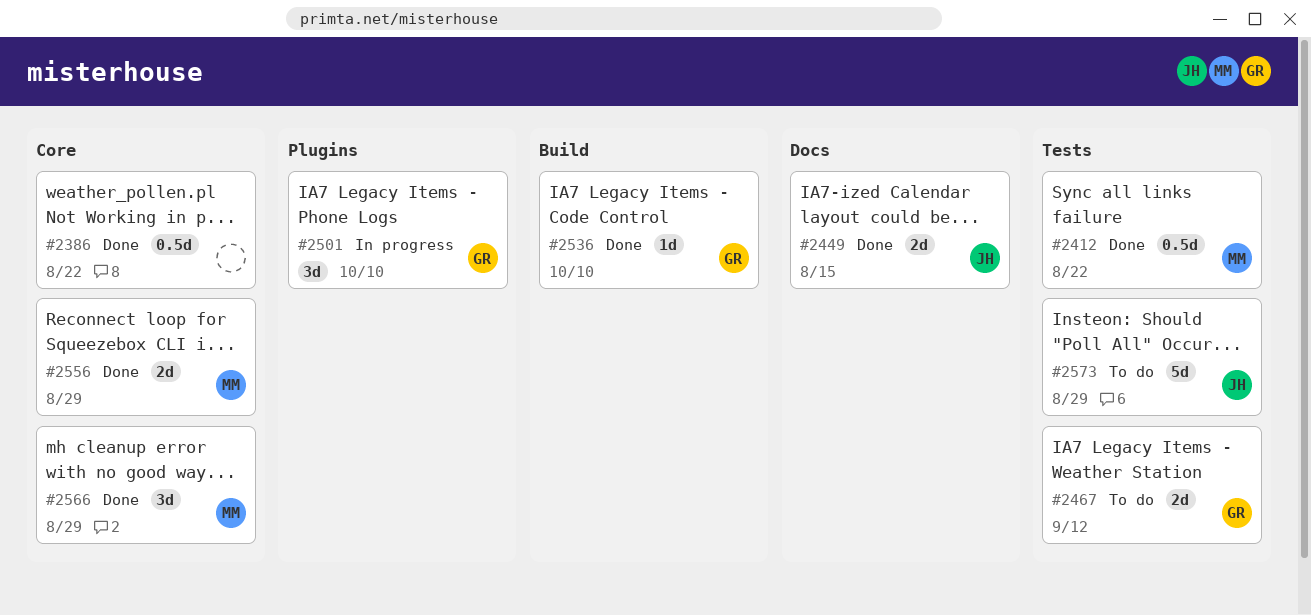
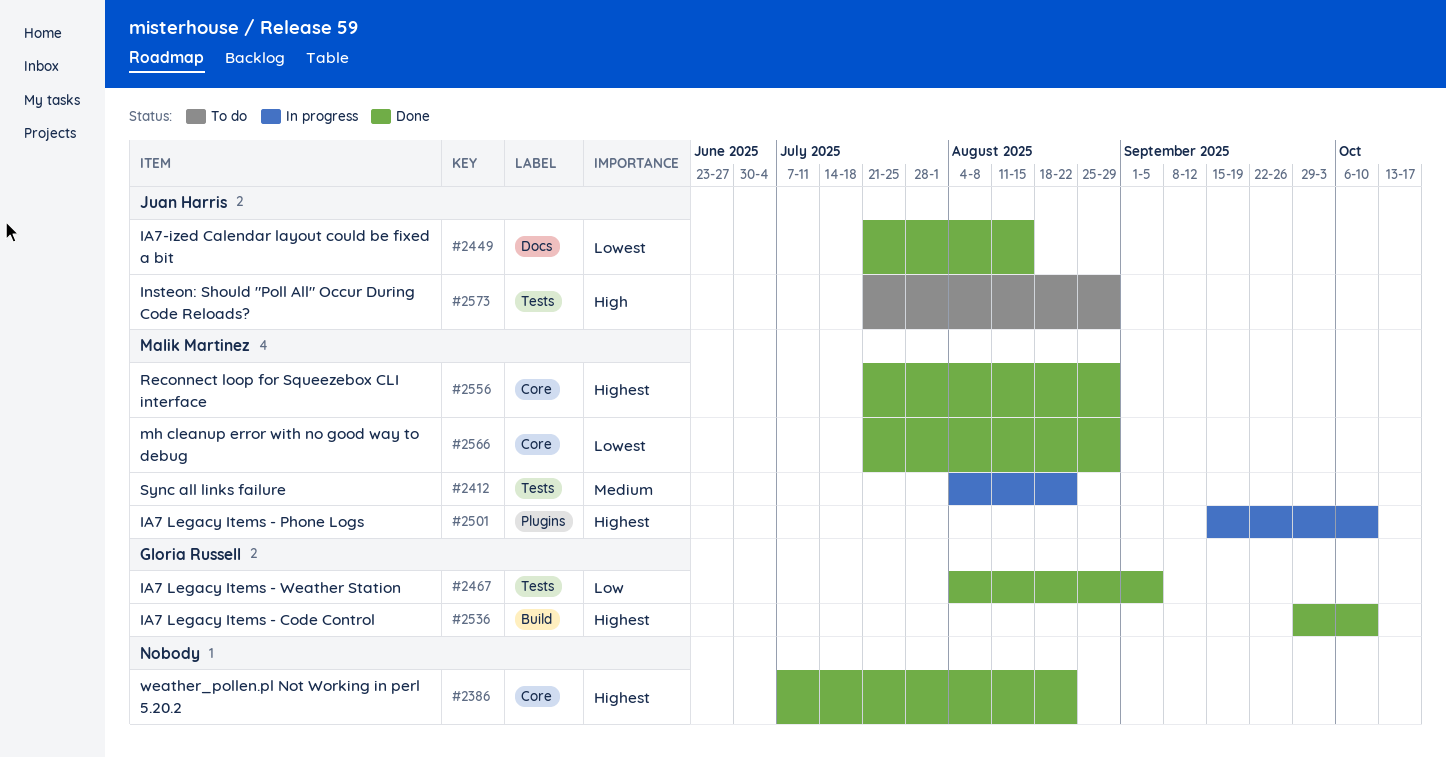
#2412, status: Done -> In progress
#2467, status: To do -> Done
#2467, due: Sep 12 -> Sep 5
#2501, owner: Gloria Russell -> Malik Martinez

